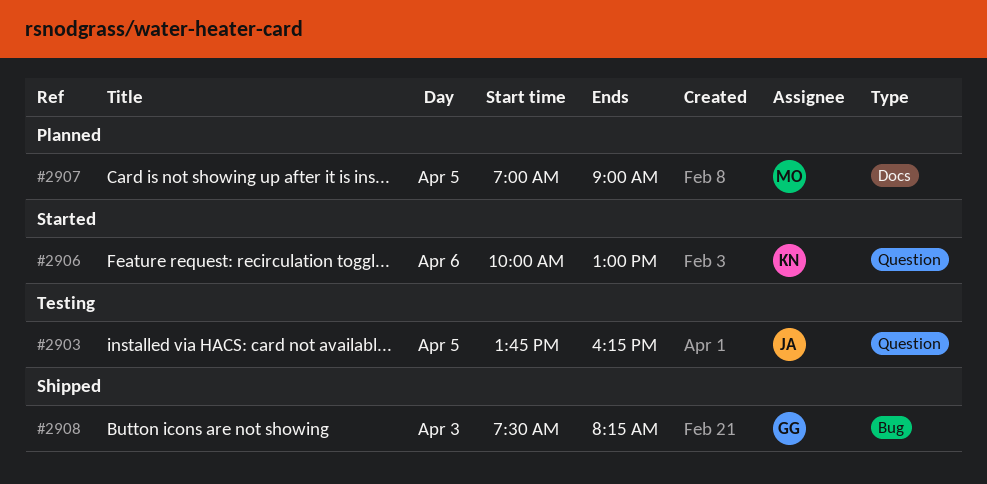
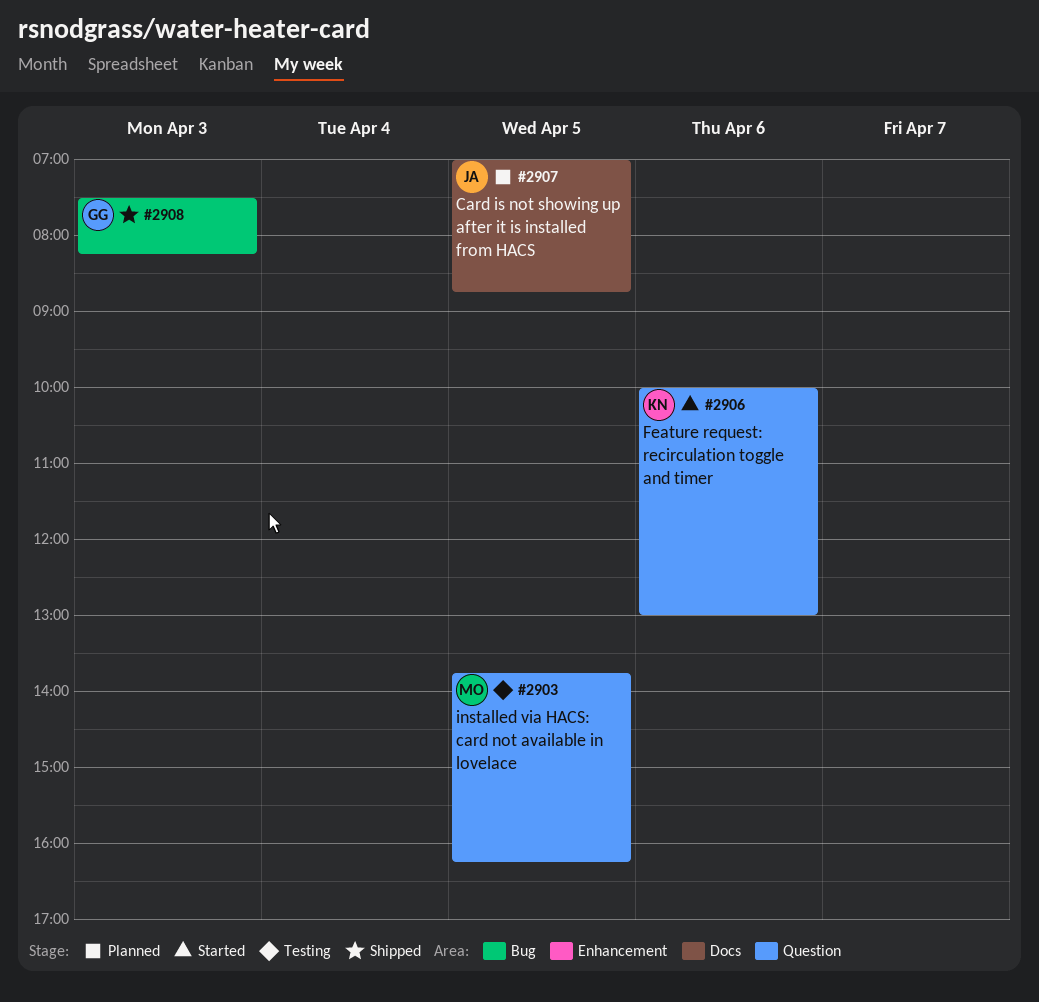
#2903, owner: JA -> MO
#2907, owner: MO -> JA
#2907, ends: 09:00 -> 08:45

